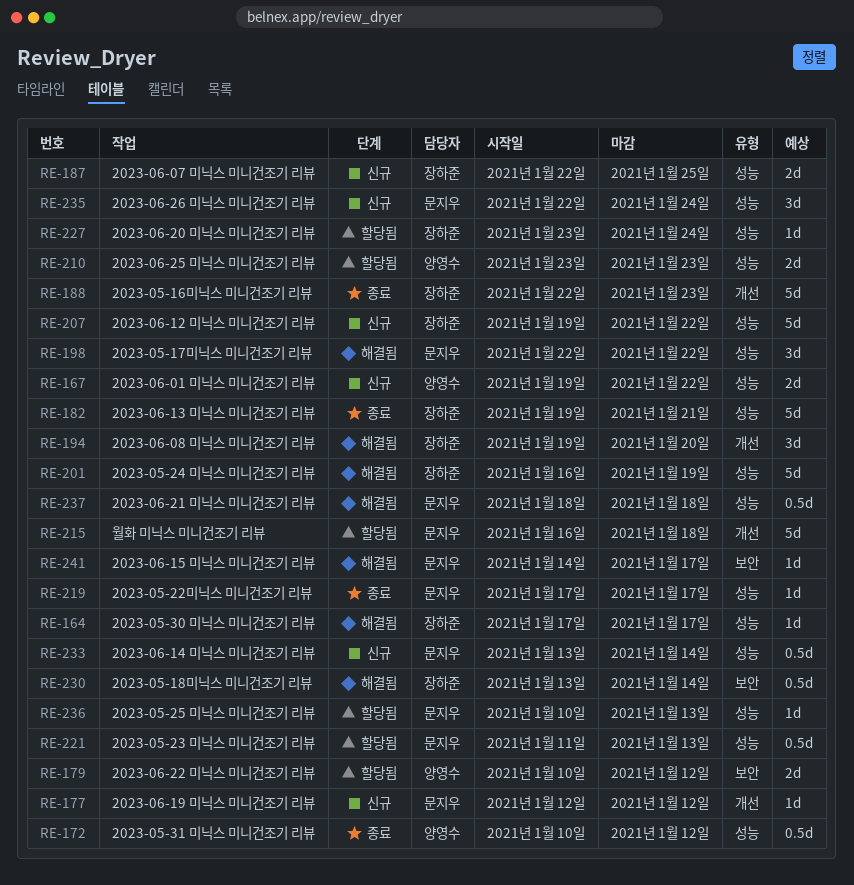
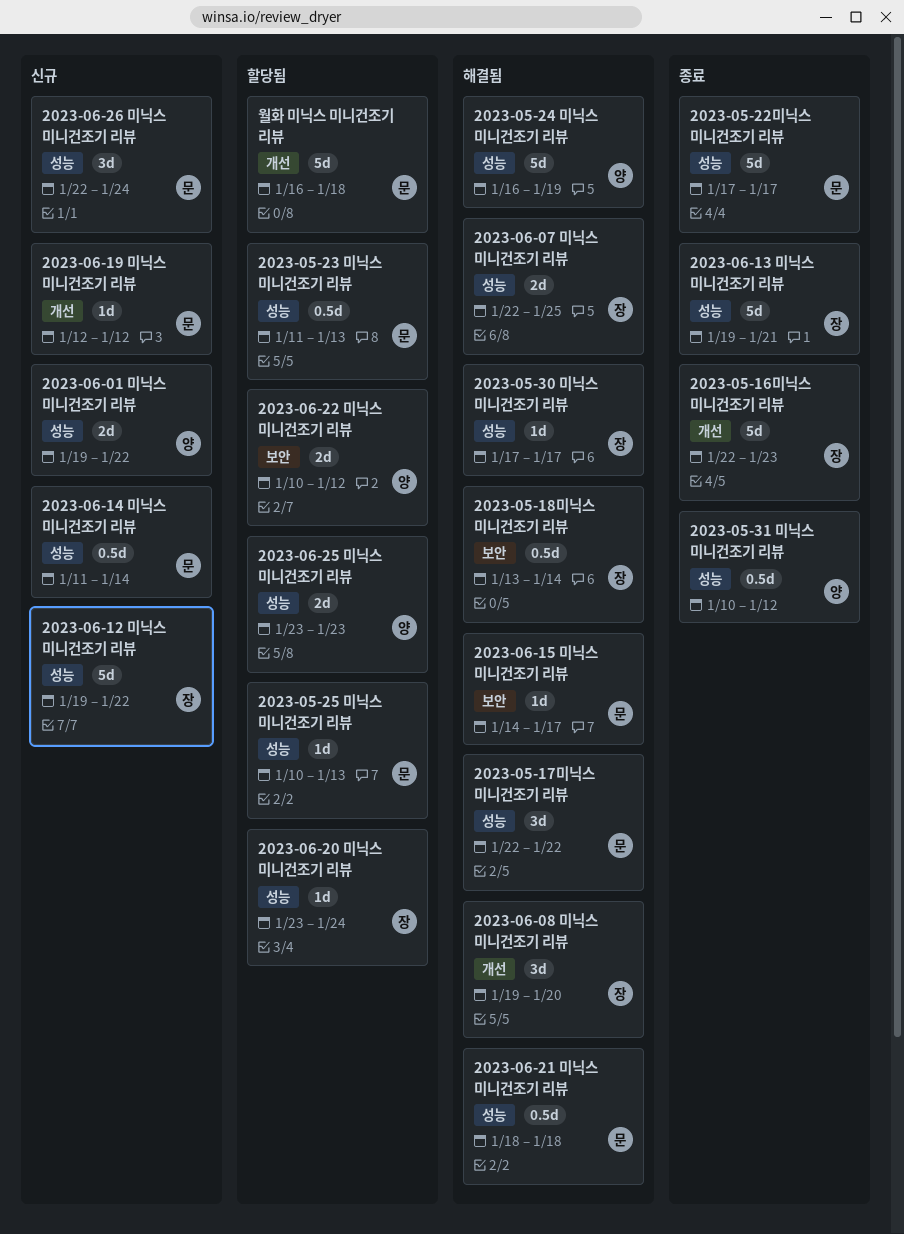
2023-05-22미닉스 미니건조기 리뷰, estimate: 1d -> 5d
2023-05-24 미닉스 미니건조기 리뷰, owner: 장하준 -> 양영수
2023-06-07 미닉스 미니건조기 리뷰, status: 신규 -> 해결됨
2023-06-14 미닉스 미니건조기 리뷰, start: Jan 13 -> Jan 11

